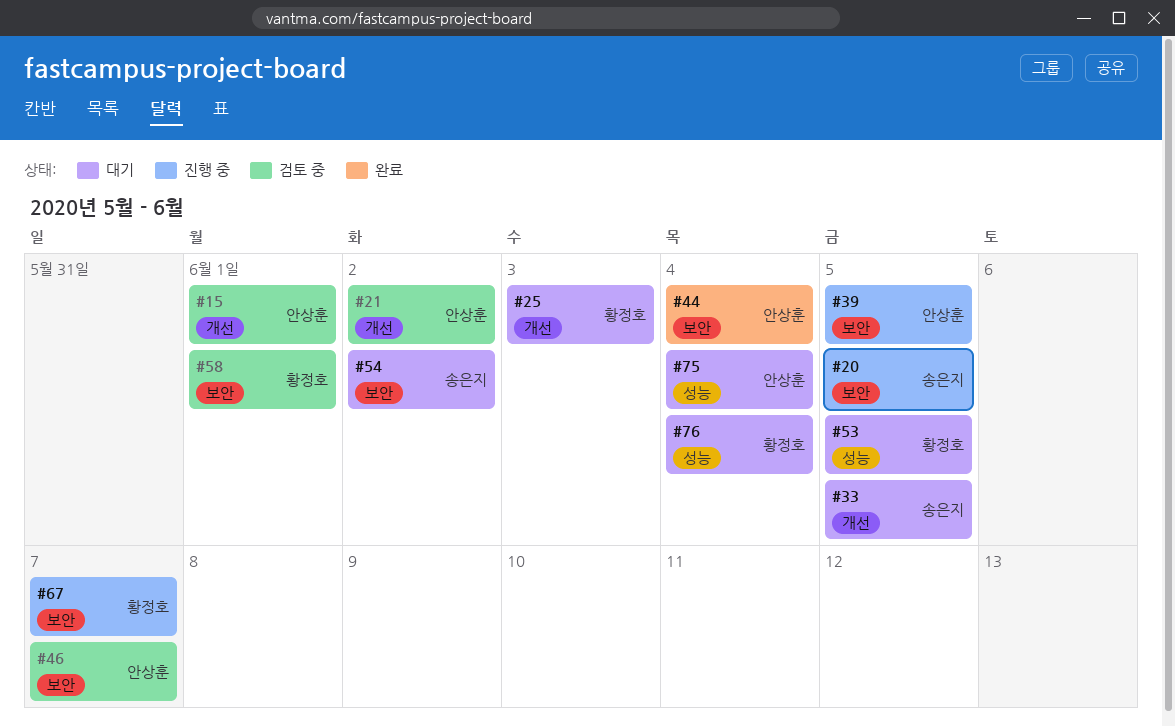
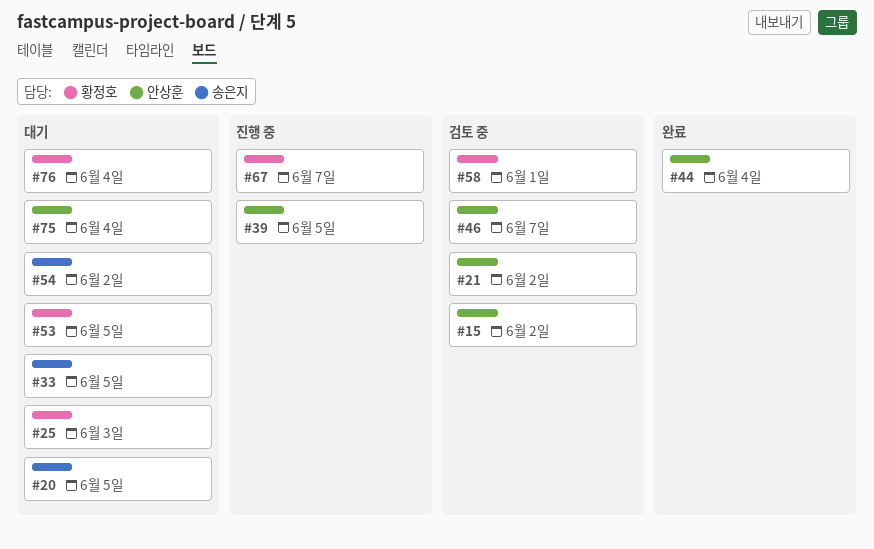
#15, due: Jun 1 -> Jun 2
#20, status: 진행 중 -> 대기

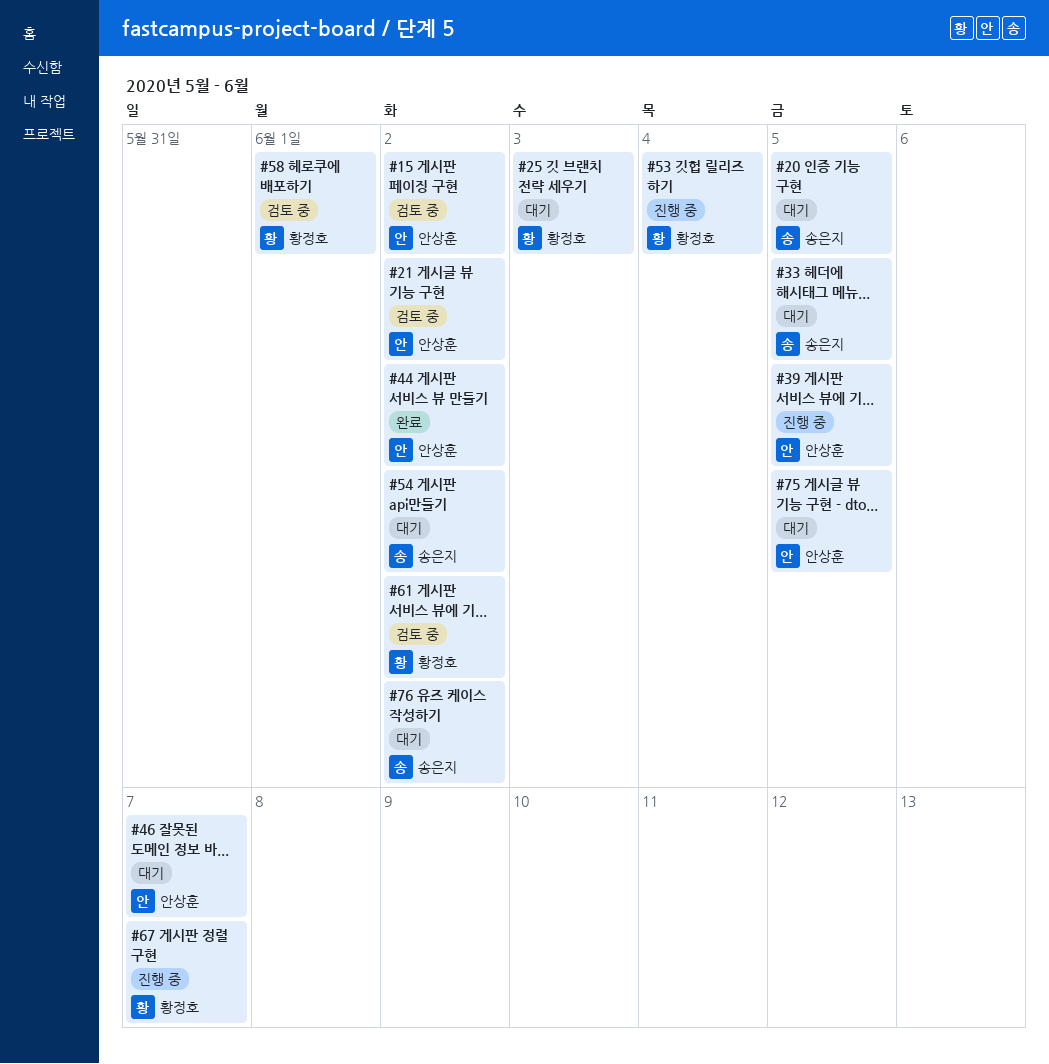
#44, due: Jun 4 -> Jun 2
#46, status: 검토 중 -> 대기
#53, status: 대기 -> 진행 중
#53, due: Jun 5 -> Jun 4
#61: none -> present
#75, due: Jun 4 -> Jun 5
#76, owner: 황정호 -> 송은지
#76, due: Jun 4 -> Jun 2

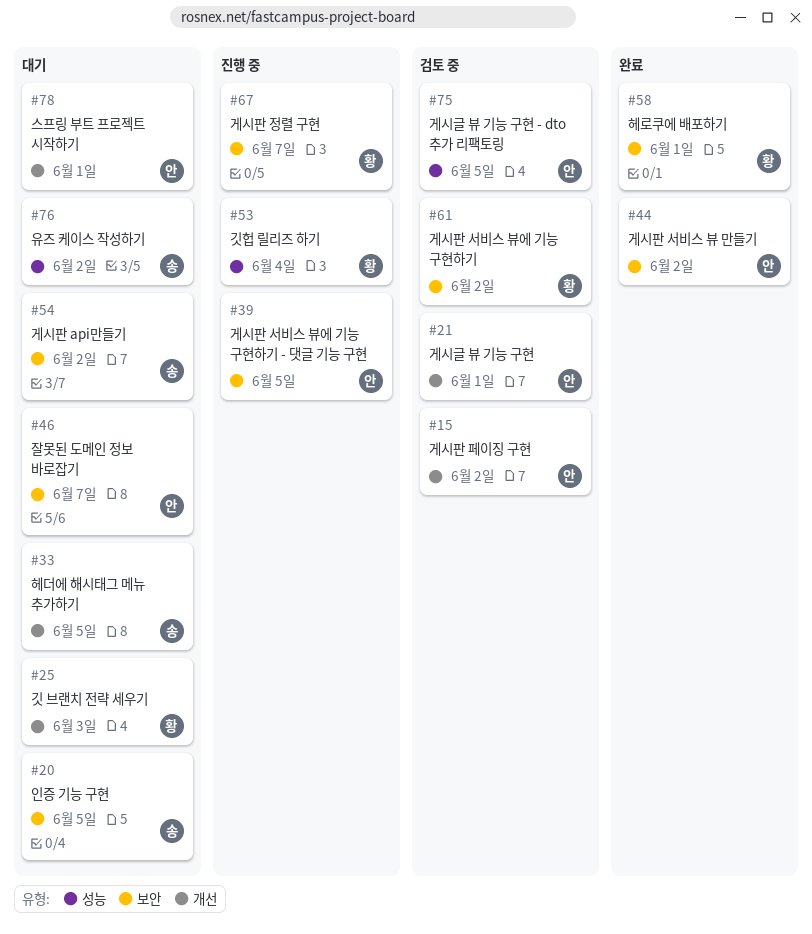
#21, due: Jun 2 -> Jun 1
#58, status: 검토 중 -> 완료
#75, status: 대기 -> 검토 중
#78: none -> present

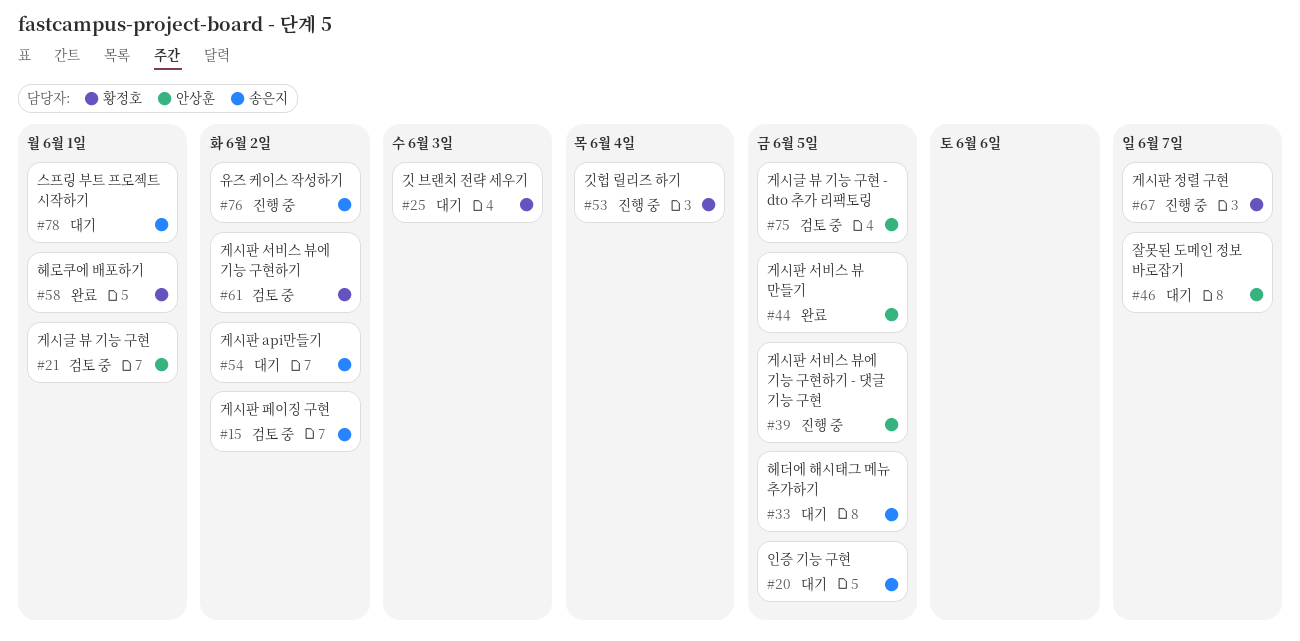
#15, owner: 안상훈 -> 송은지
#44, due: Jun 2 -> Jun 5
#76, status: 대기 -> 진행 중
#78, owner: 안상훈 -> 송은지

